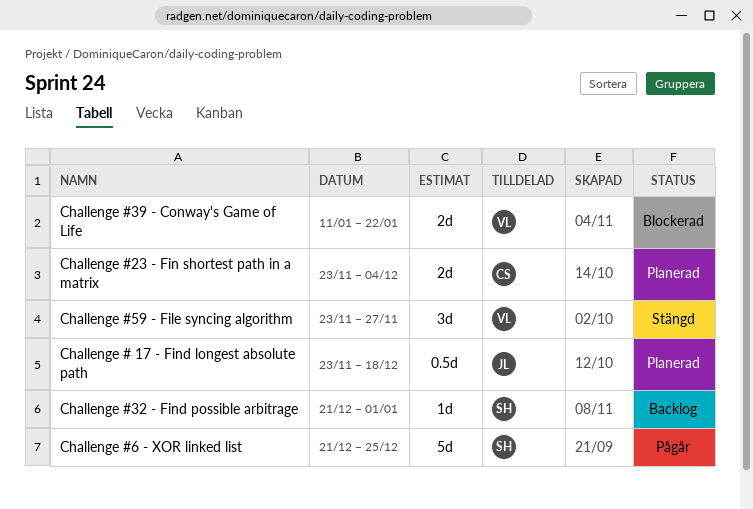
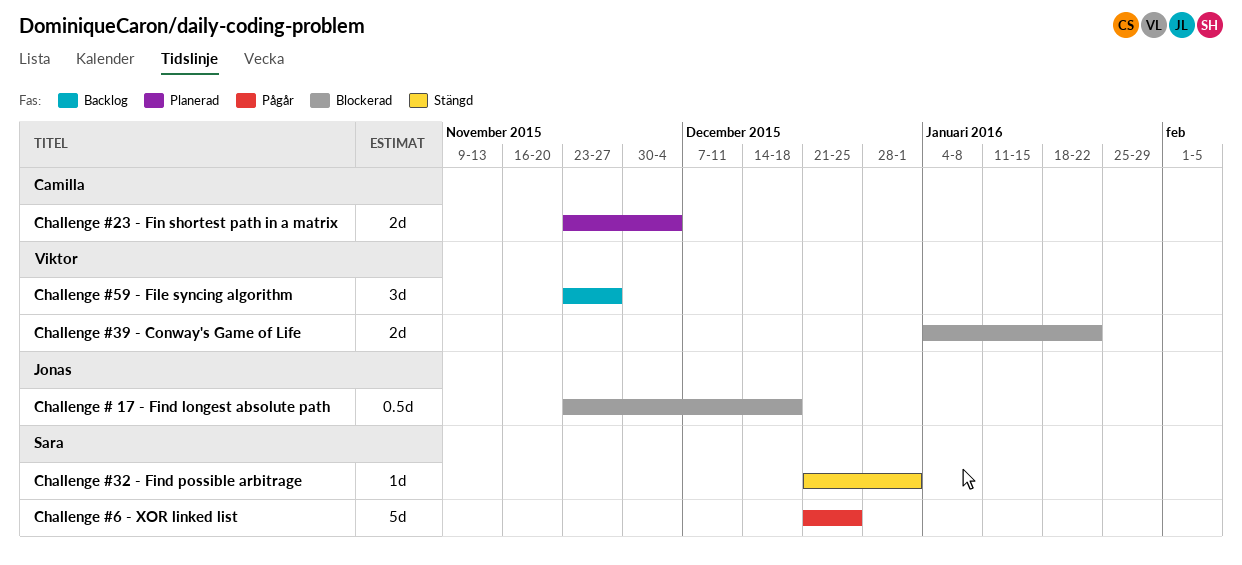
Challenge # 17 - Find longest absolute path, status: Planerad -> Blockerad
Challenge #32 - Find possible arbitrage, status: Backlog -> Stängd
Challenge #39 - Conway's Game of Life, start: Jan 11 -> Jan 4
Challenge #59 - File syncing algorithm, status: Stängd -> Backlog

